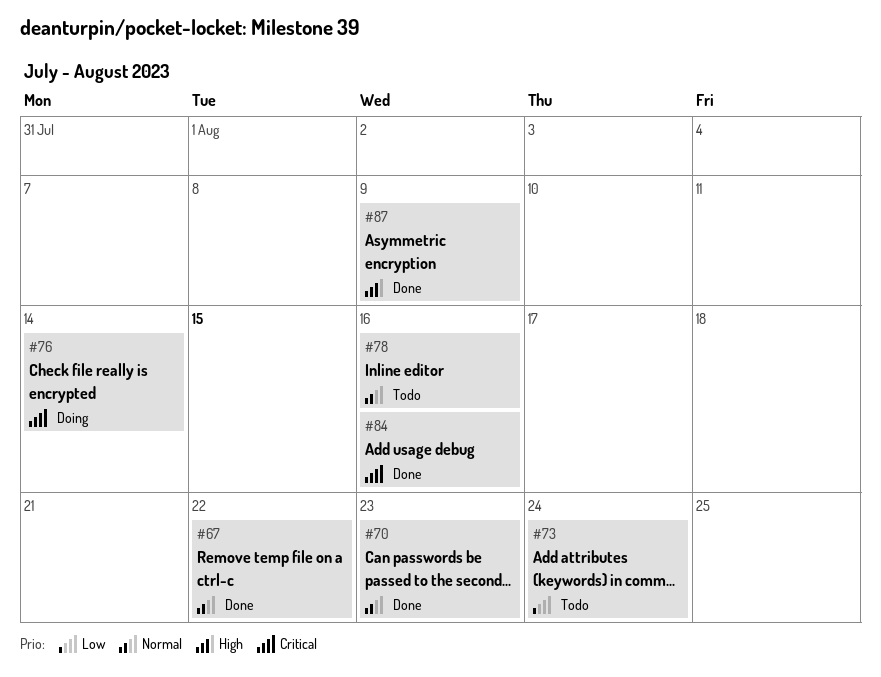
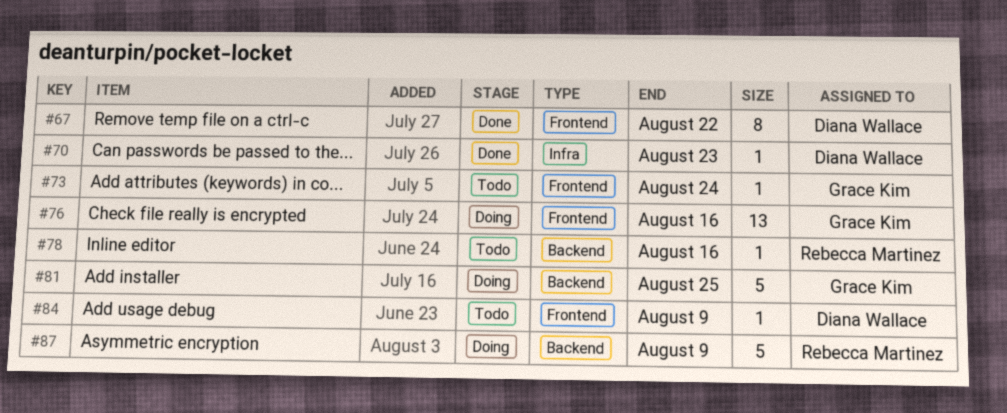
#76, due: Aug 14 -> Aug 16
#81: none -> present
#84, status: Done -> Todo
#84, due: Aug 16 -> Aug 9
#87, status: Done -> Doing

